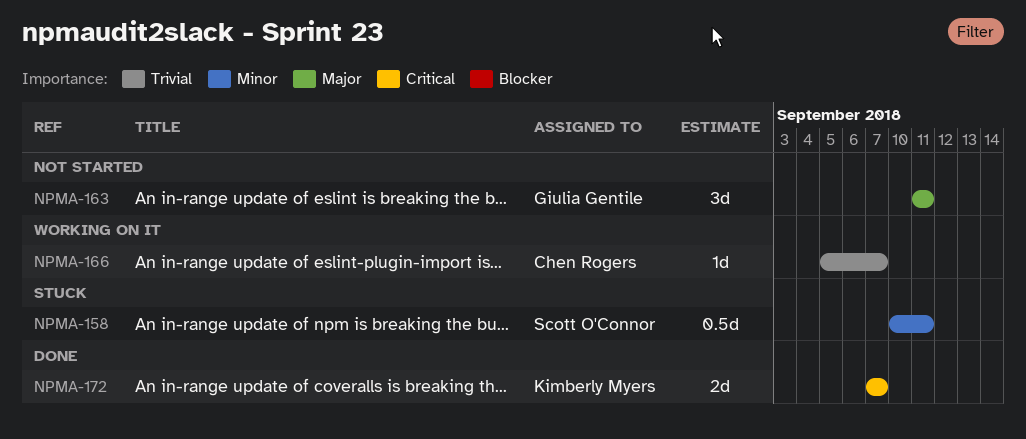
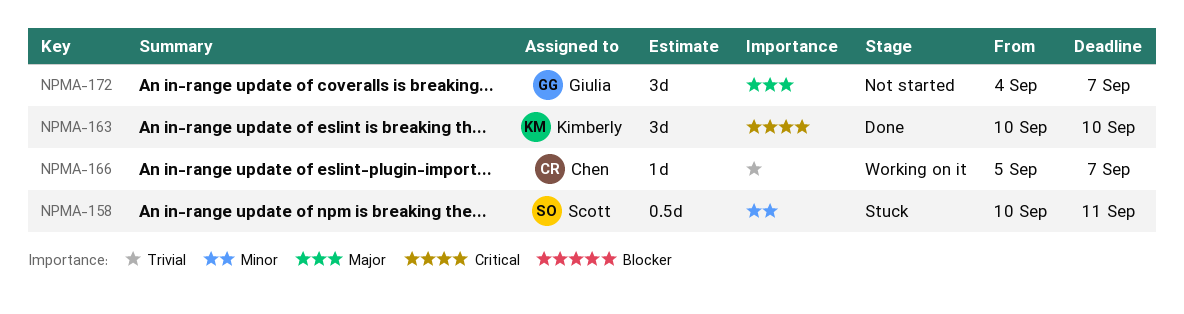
NPMA-163, status: Not started -> Done
NPMA-163, owner: Giulia Gentile -> Kimberly Myers
NPMA-163, priority: Major -> Critical
NPMA-163, start: Sep 11 -> Sep 10
NPMA-163, due: Sep 11 -> Sep 10
NPMA-172, status: Done -> Not started
NPMA-172, owner: Kimberly Myers -> Giulia Gentile
NPMA-172, priority: Critical -> Major
NPMA-172, estimate: 2d -> 3d
NPMA-172, start: Sep 7 -> Sep 4

